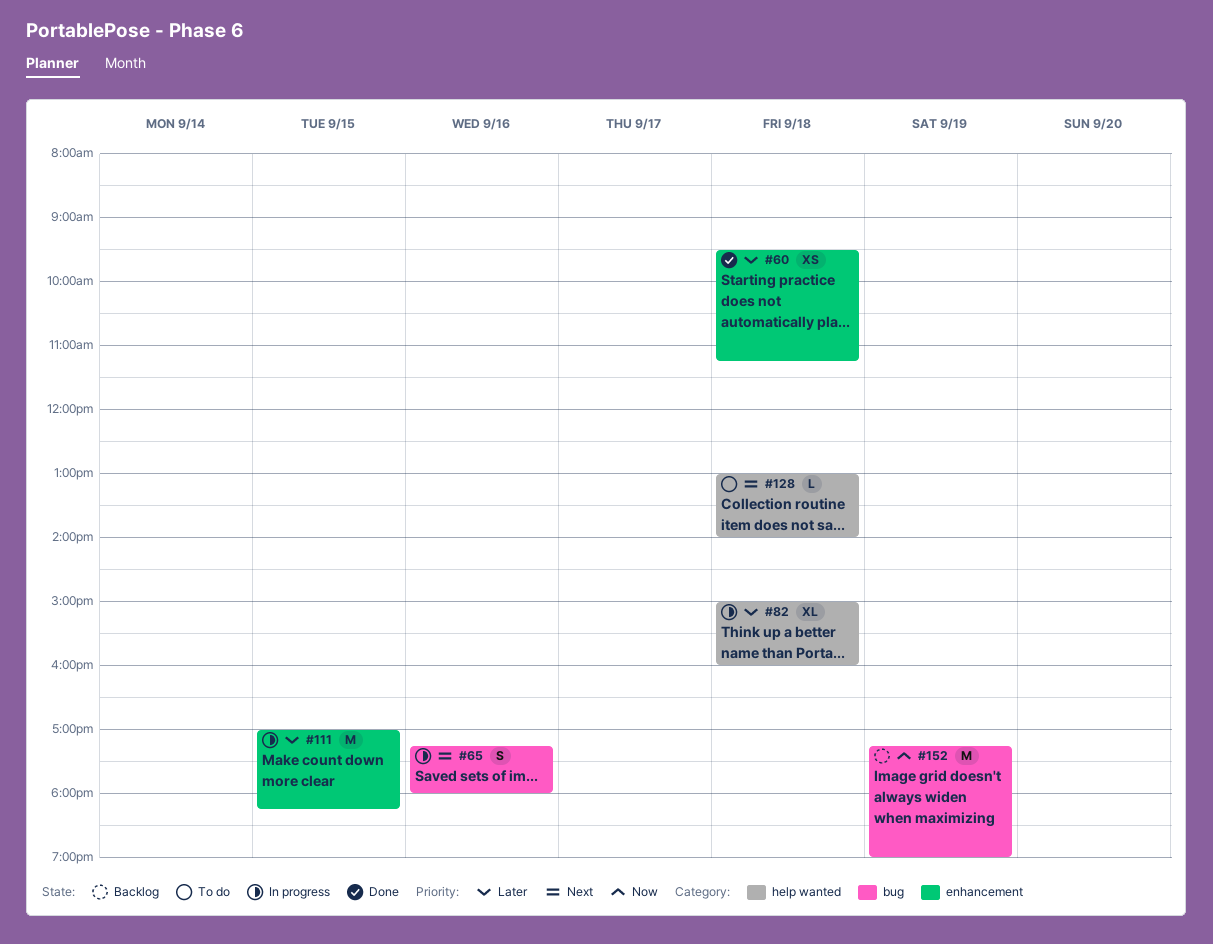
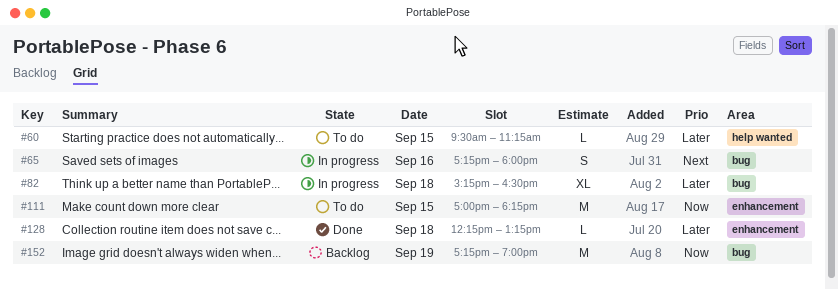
#60, status: Done -> To do
#60, label: enhancement -> help wanted
#60, estimate: XS -> L
#60, day: Sep 18 -> Sep 15
#82, label: help wanted -> bug
#82, begins: 15:00 -> 15:15
#82, ends: 16:00 -> 16:30
#111, status: In progress -> To do
#111, priority: Later -> Now
#128, status: To do -> Done
#128, priority: Next -> Later
#128, label: help wanted -> enhancement
#128, begins: 13:00 -> 12:15
#128, ends: 14:00 -> 13:15

